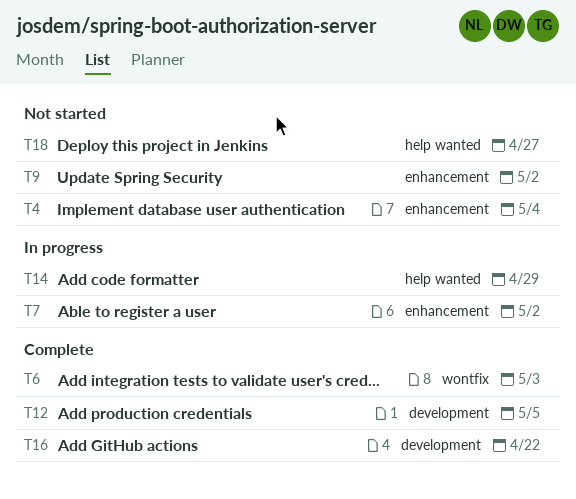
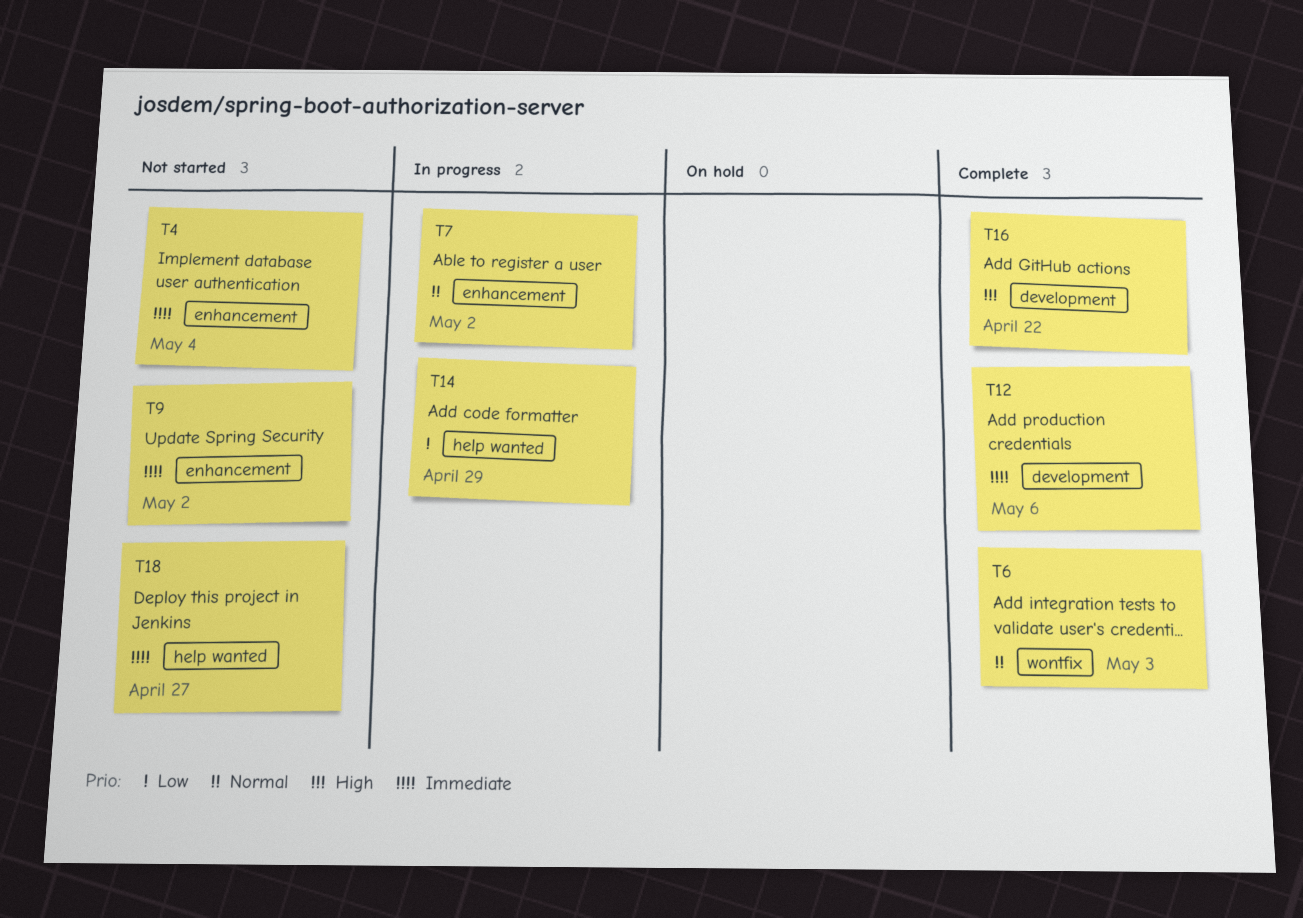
T12, due: May 5 -> May 6

